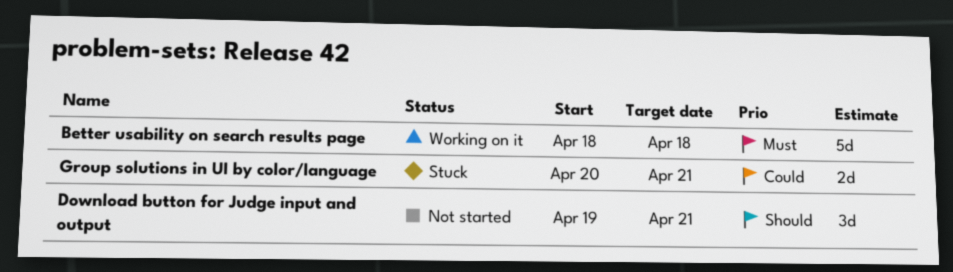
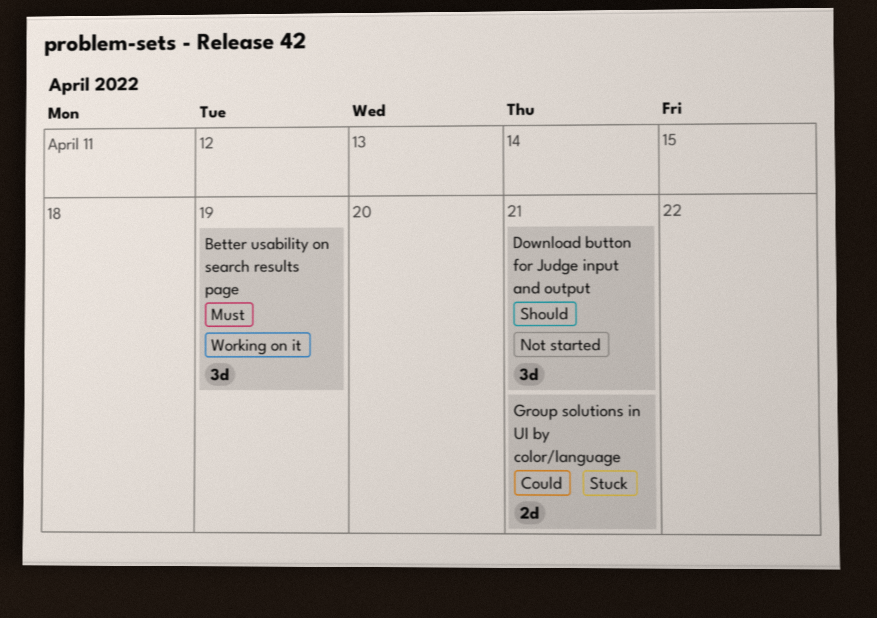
Better usability on search results page, estimate: 5d -> 3d
Better usability on search results page, due: Apr 18 -> Apr 19

